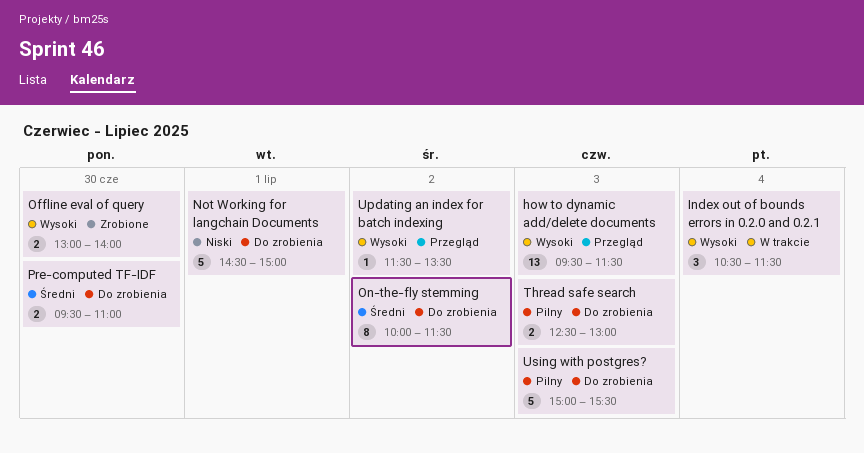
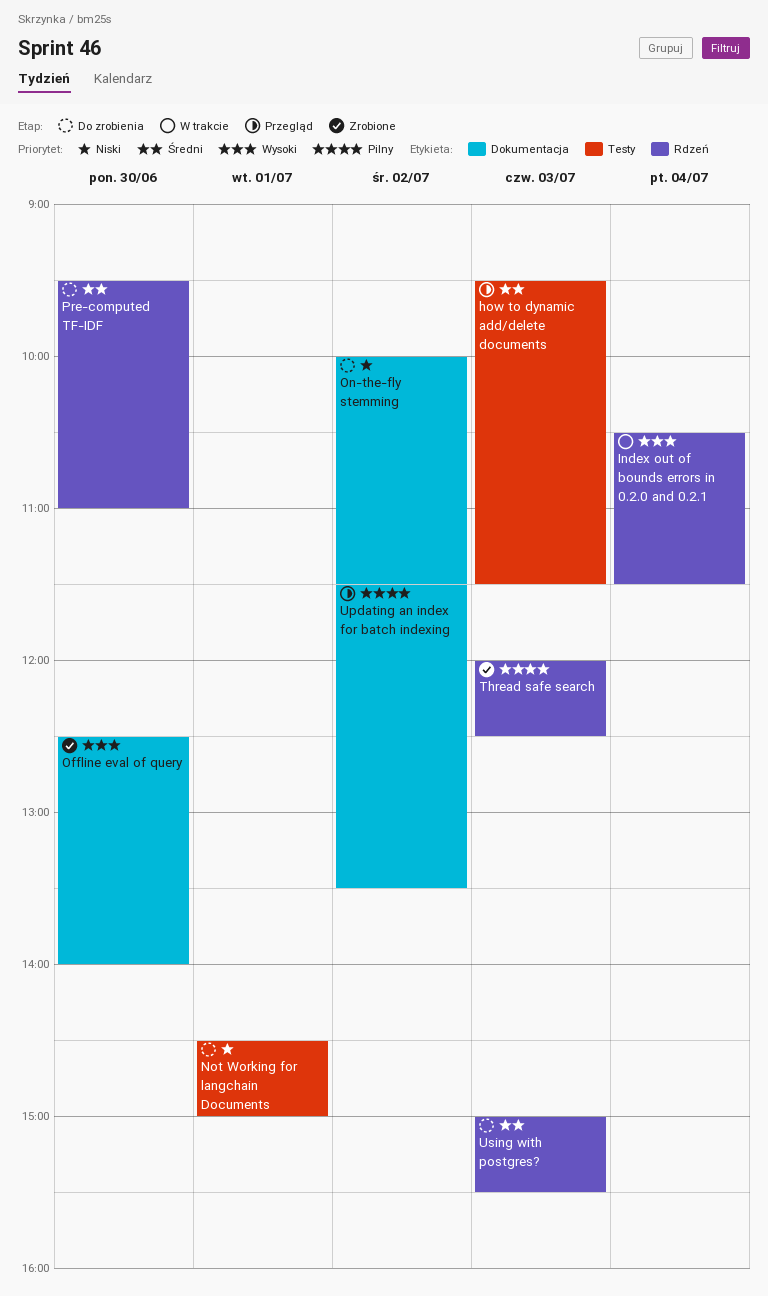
how to dynamic add/delete documents, priority: Wysoki -> Średni
Offline eval of query, begins: 13:00 -> 12:30
On-the-fly stemming, priority: Średni -> Niski
Thread safe search, status: Do zrobienia -> Zrobione
Thread safe search, begins: 12:30 -> 12:00
Thread safe search, ends: 13:00 -> 12:30
Updating an index for batch indexing, priority: Wysoki -> Pilny
Using with postgres?, priority: Pilny -> Średni

